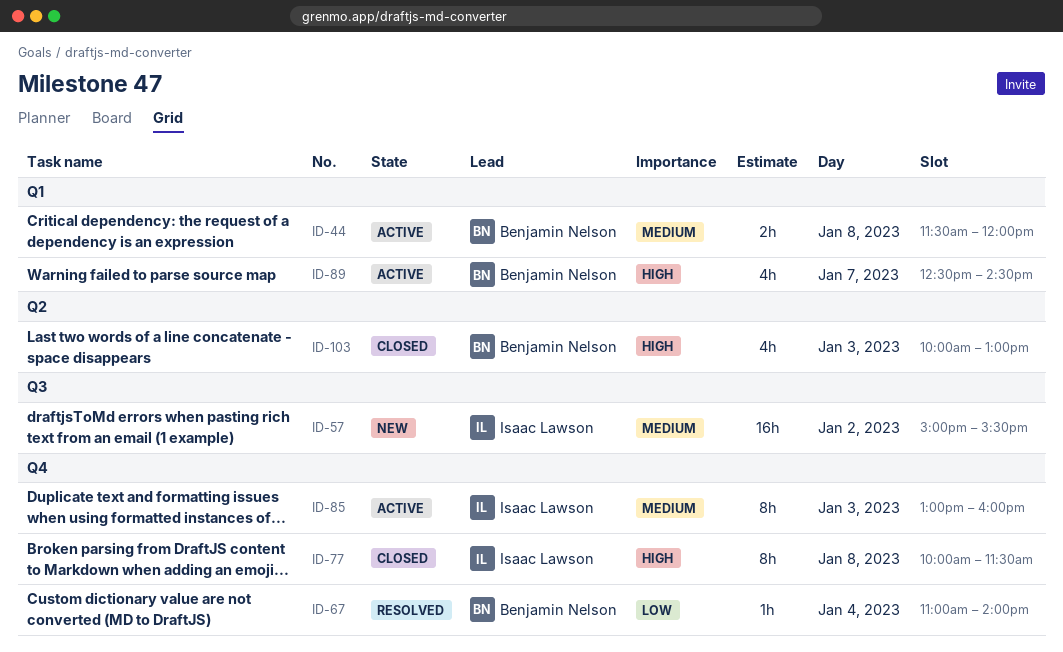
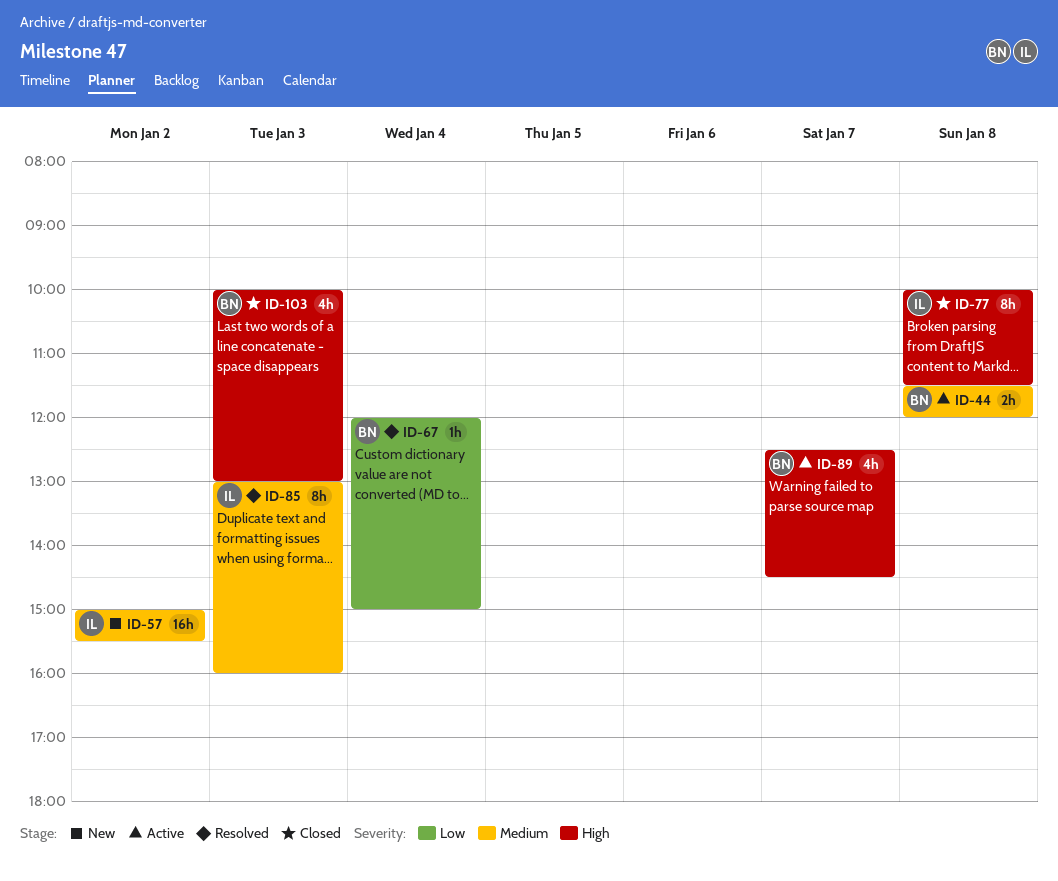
ID-67, begins: 11:00 -> 12:00
ID-67, ends: 14:00 -> 15:00
ID-85, status: Active -> Resolved

